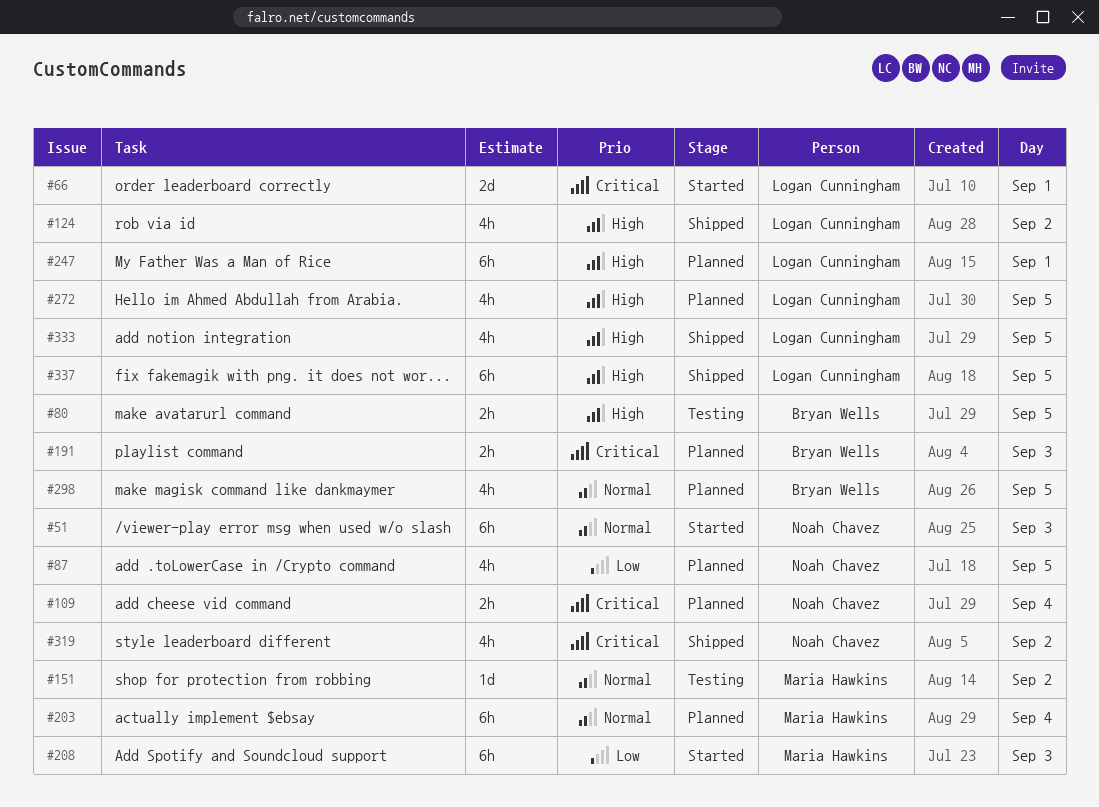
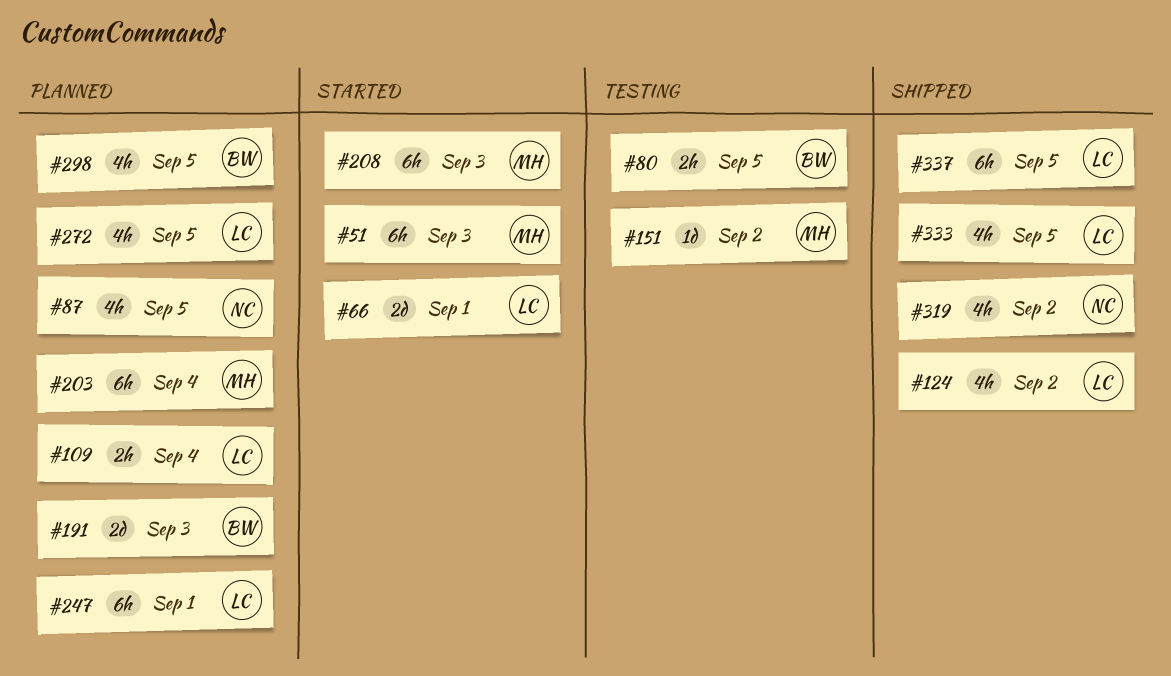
#51, owner: Noah Chavez -> Maria Hawkins
#109, owner: Noah Chavez -> Logan Cunningham
#191, estimate: 2h -> 2d

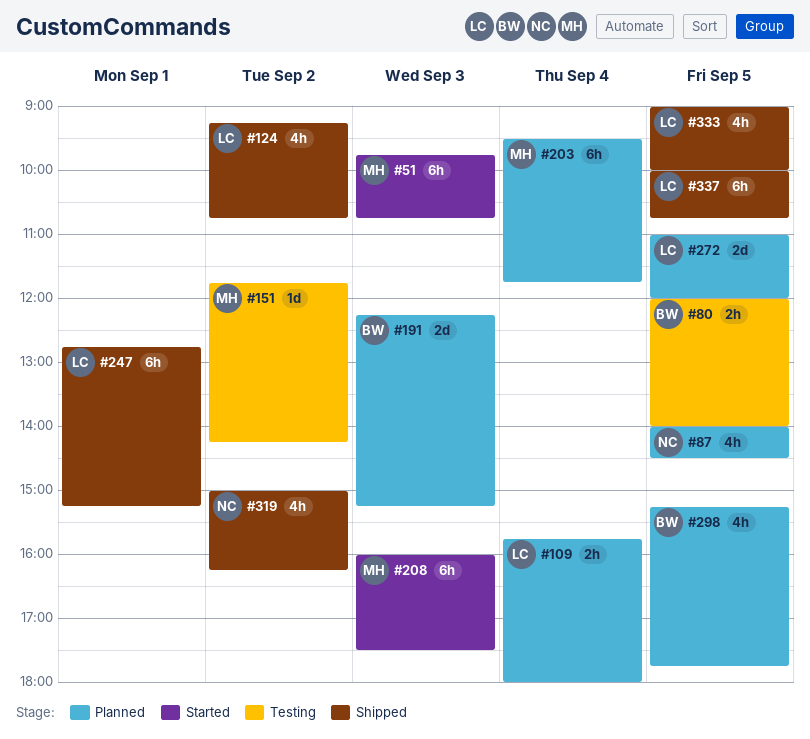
#66: present -> none
#247, status: Planned -> Shipped
#272, estimate: 4h -> 2d

